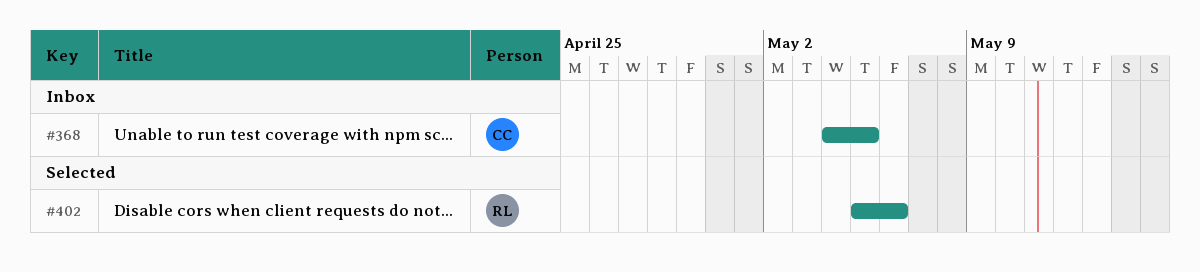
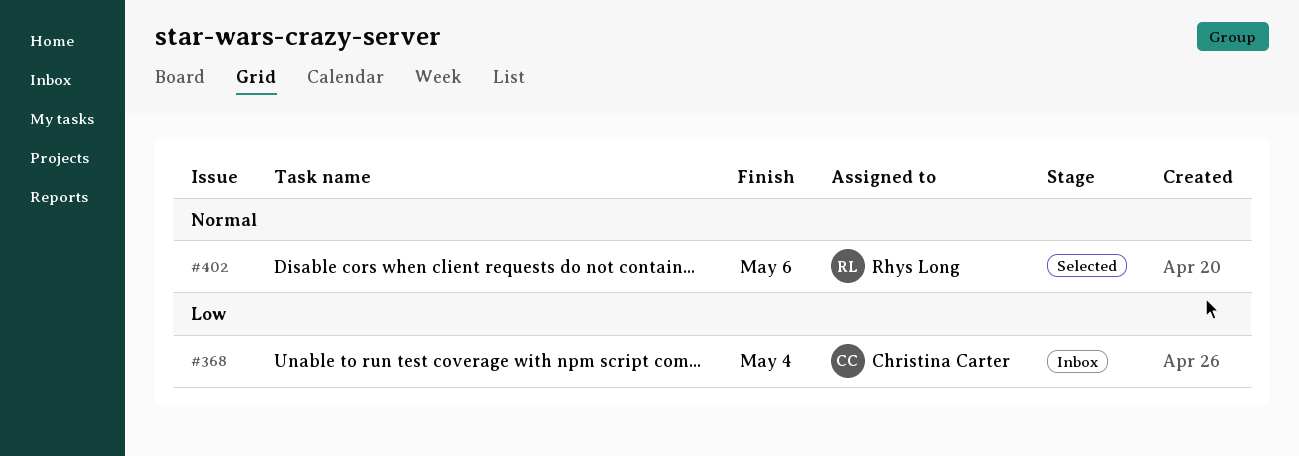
#368, due: May 5 -> May 4

